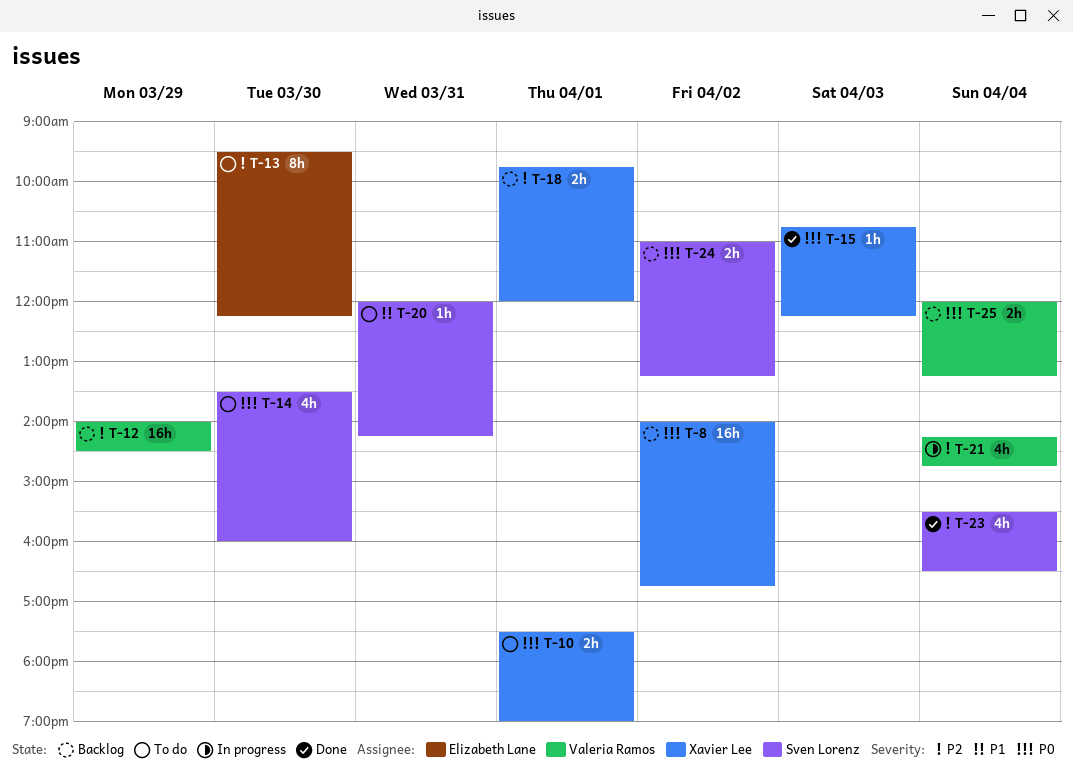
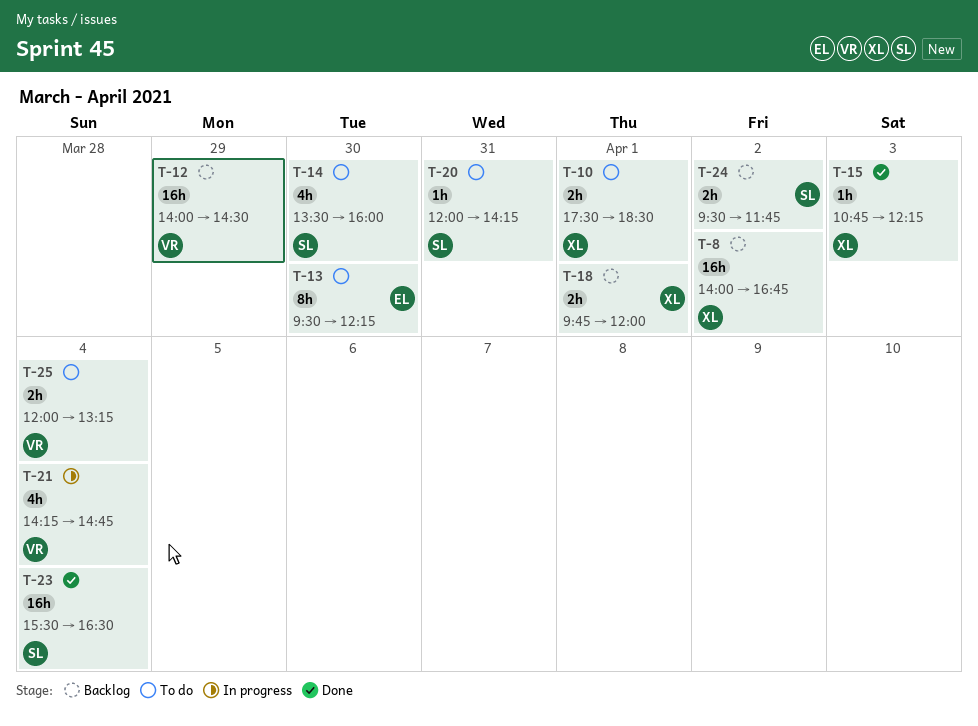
T-10, ends: 19:00 -> 18:30
T-23, estimate: 4h -> 16h
T-24, begins: 11:00 -> 09:30
T-24, ends: 13:15 -> 11:45
T-25, status: Backlog -> To do

